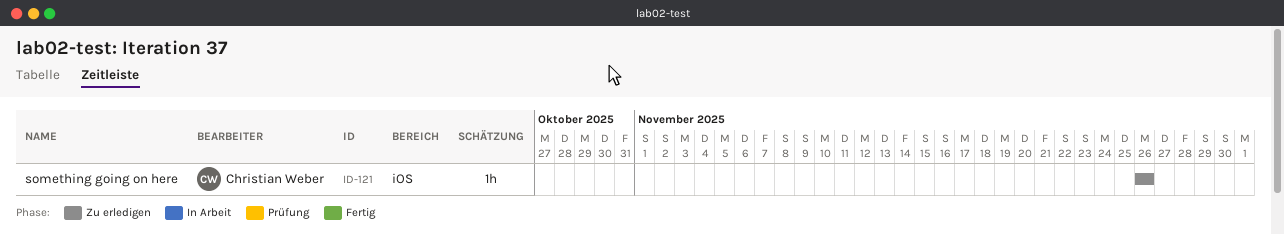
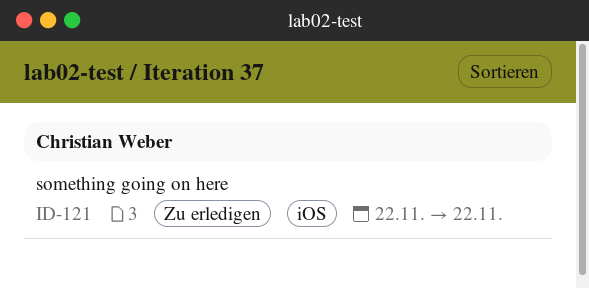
ID-121, start: Nov 26 -> Nov 22
ID-121, due: Nov 26 -> Nov 22

